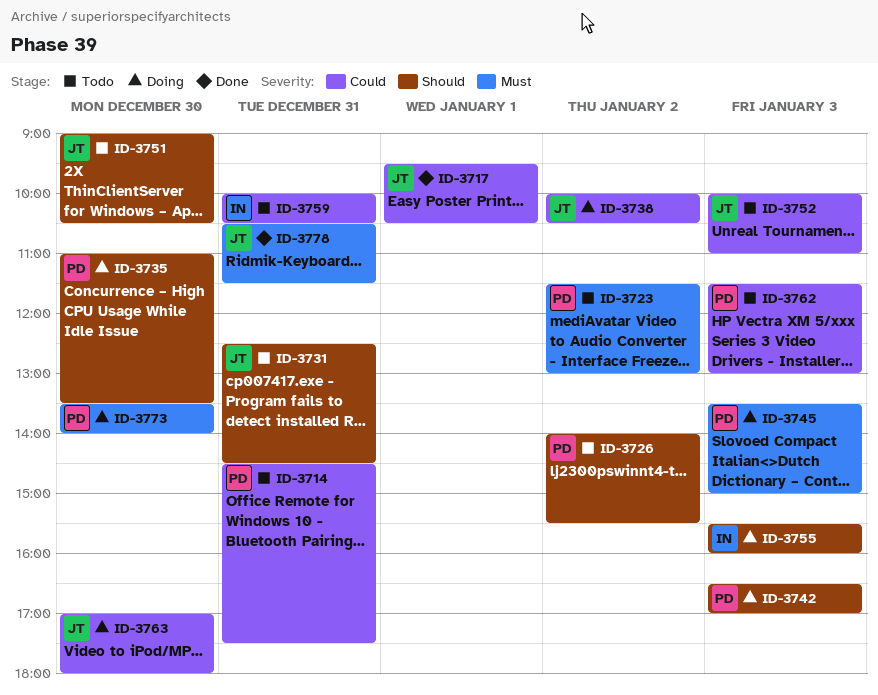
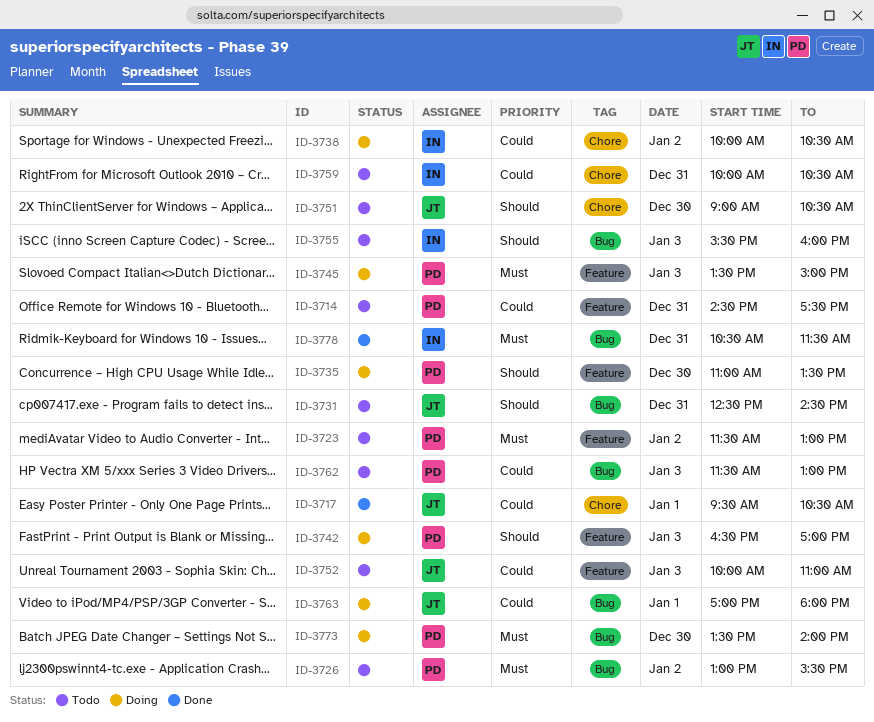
ID-3726, priority: Should -> Must
ID-3726, begins: 14:00 -> 13:00
ID-3738, owner: JT -> IN
ID-3755, status: Doing -> Todo
ID-3763, day: Dec 30 -> Jan 1
ID-3778, owner: JT -> IN

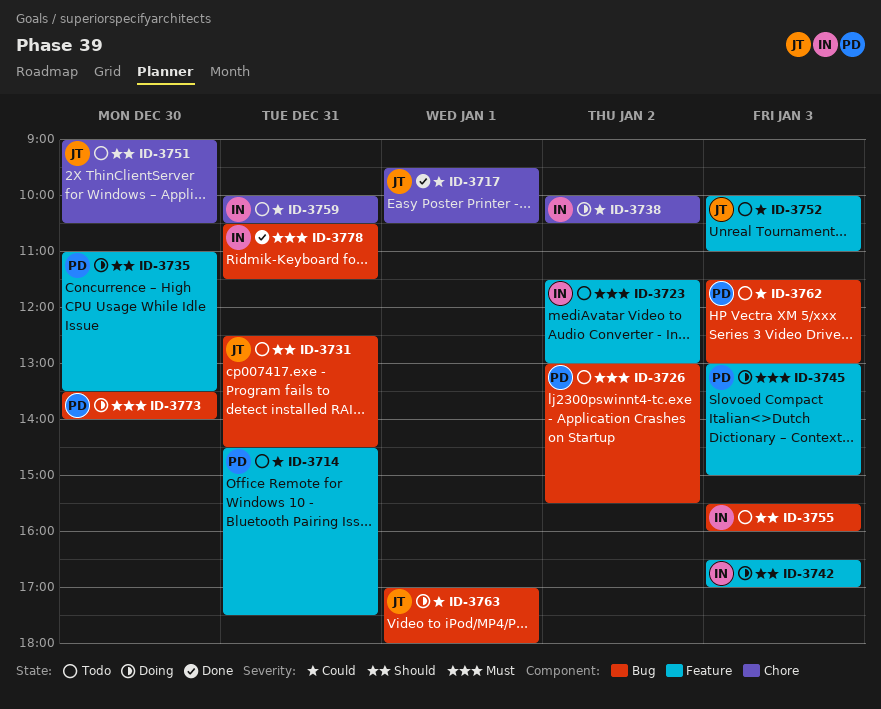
ID-3723, owner: PD -> IN
ID-3742, owner: PD -> IN
ID-3745, begins: 13:30 -> 13:00

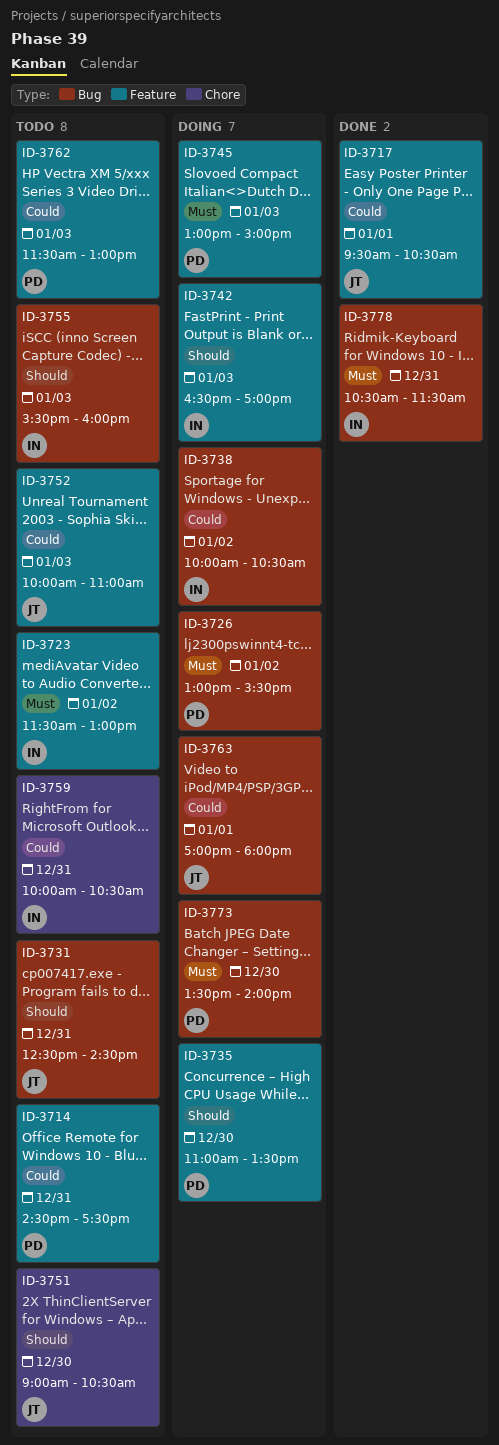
ID-3717, label: Chore -> Feature
ID-3726, status: Todo -> Doing
ID-3738, label: Chore -> Bug
ID-3762, label: Bug -> Feature

